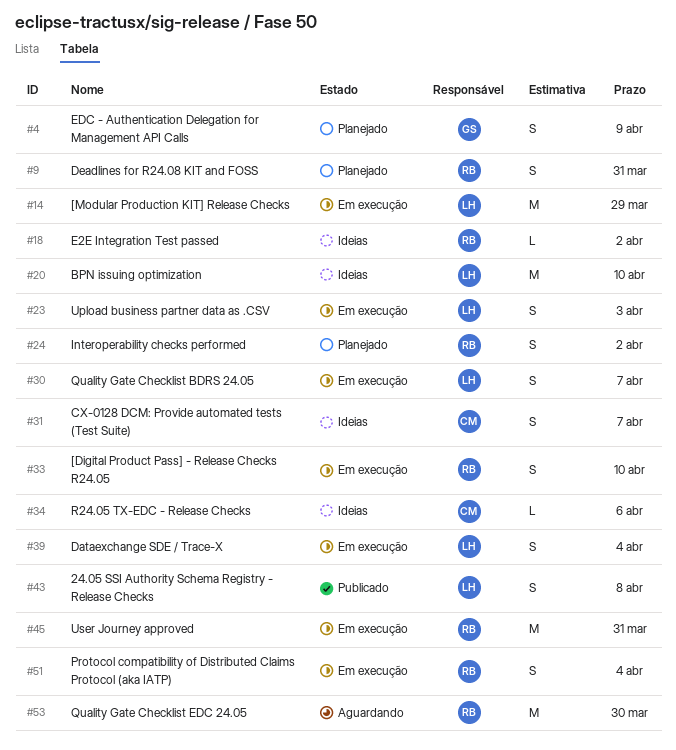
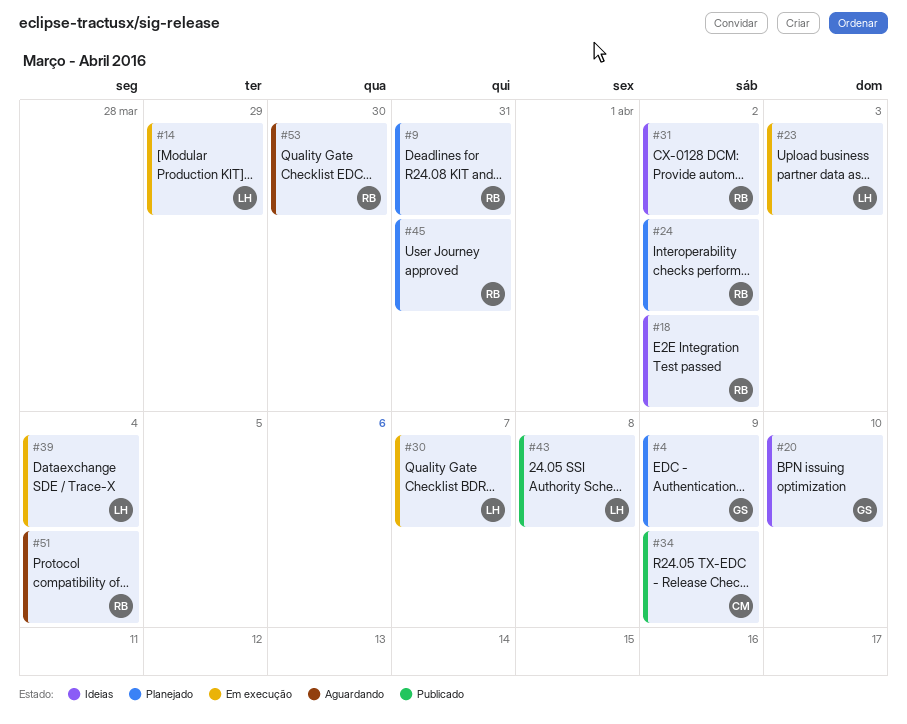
#20, owner: LH -> GS
#31, owner: CM -> RB
#31, due: Apr 7 -> Apr 2
#33: present -> none
#34, status: Ideias -> Publicado
#34, due: Apr 6 -> Apr 9
#45, status: Em execução -> Planejado
#51, status: Em execução -> Aguardando

